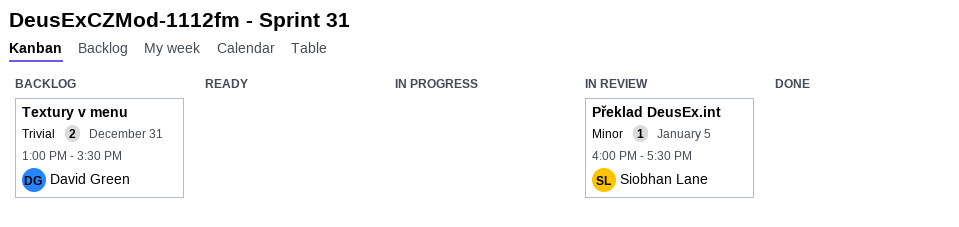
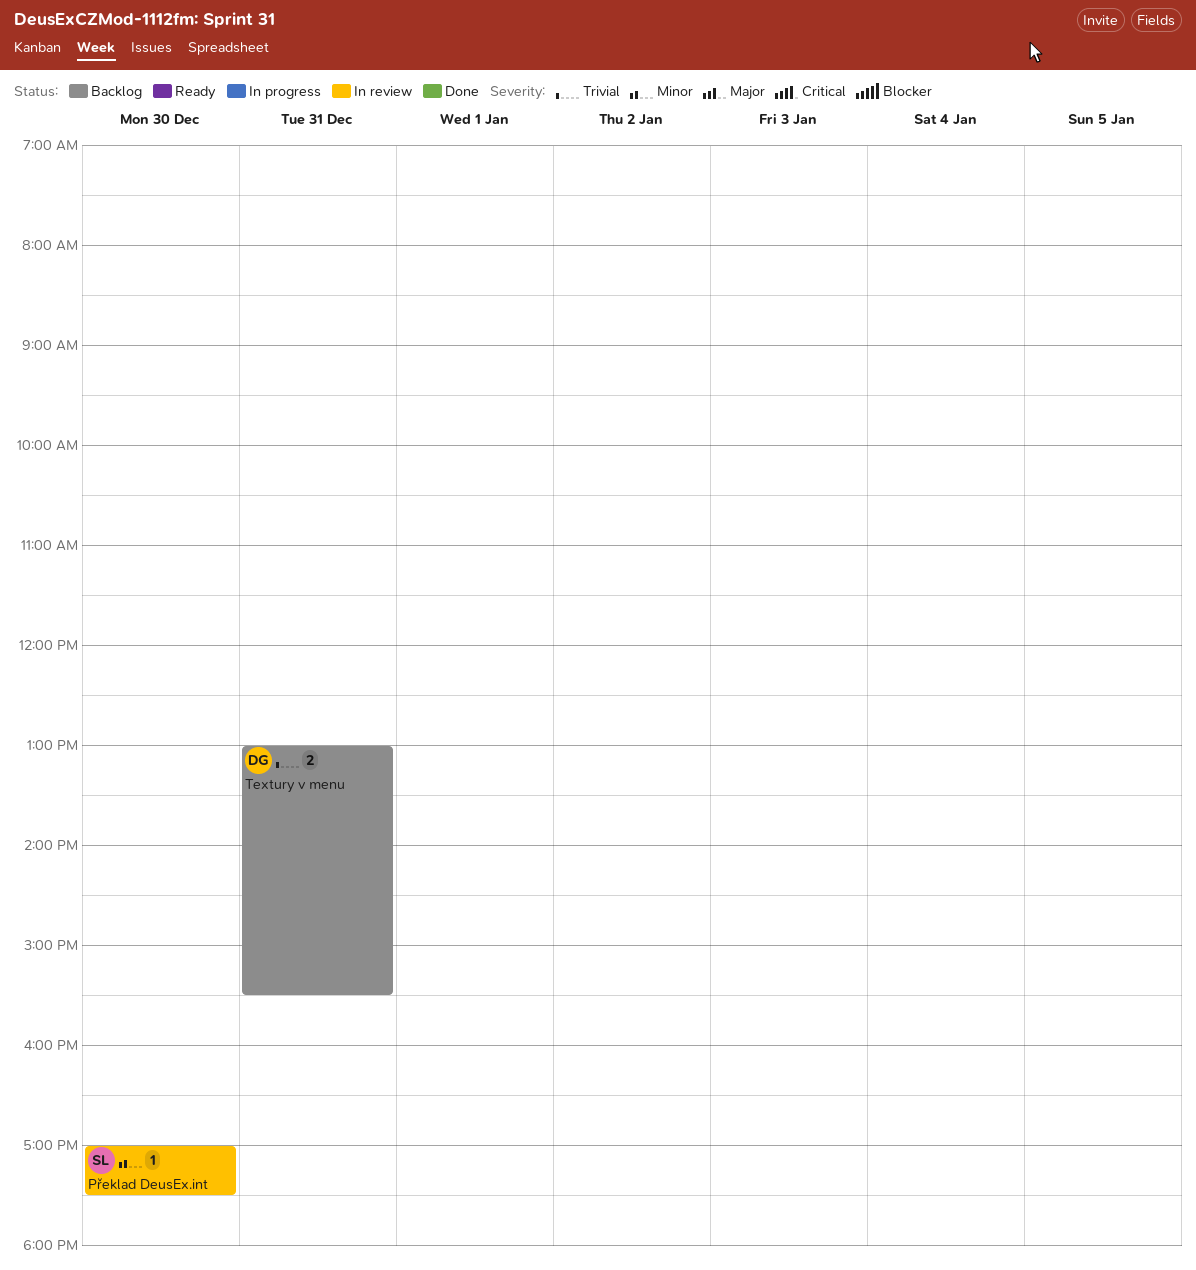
Překlad DeusEx.int, day: Jan 5 -> Dec 30
Překlad DeusEx.int, begins: 16:00 -> 17:00

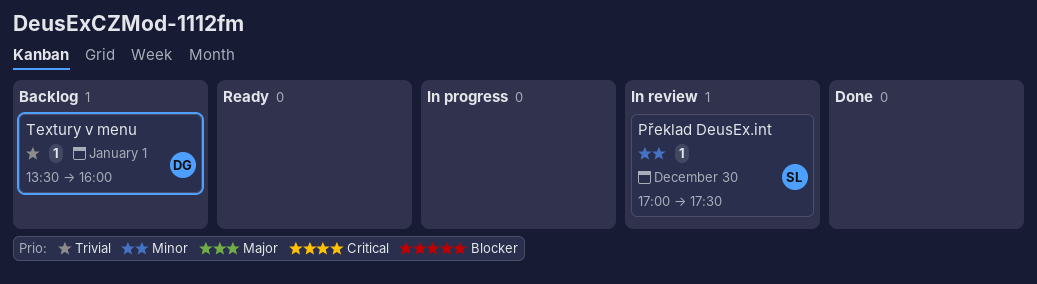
Textury v menu, estimate: 2 -> 1
Textury v menu, day: Dec 31 -> Jan 1
Textury v menu, begins: 13:00 -> 13:30
Textury v menu, ends: 15:30 -> 16:00

